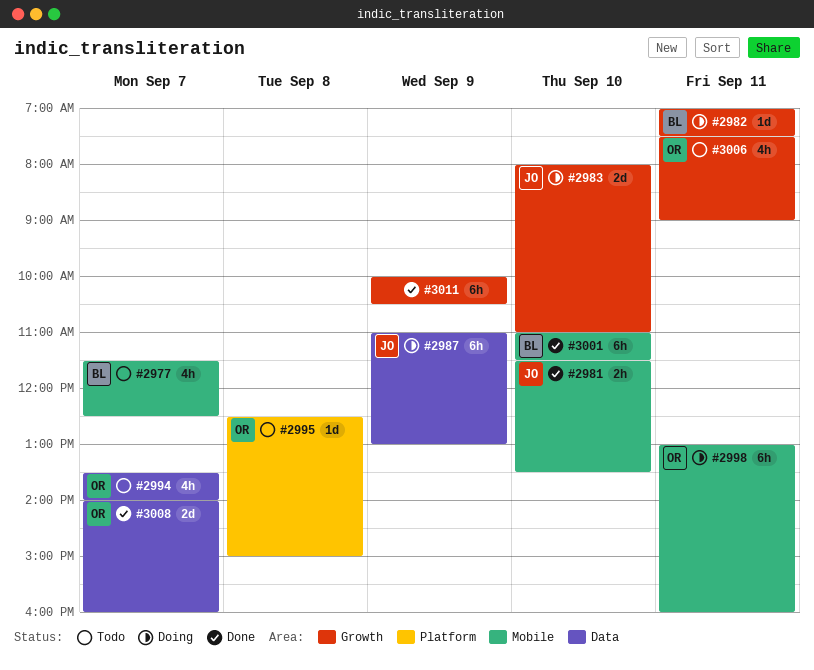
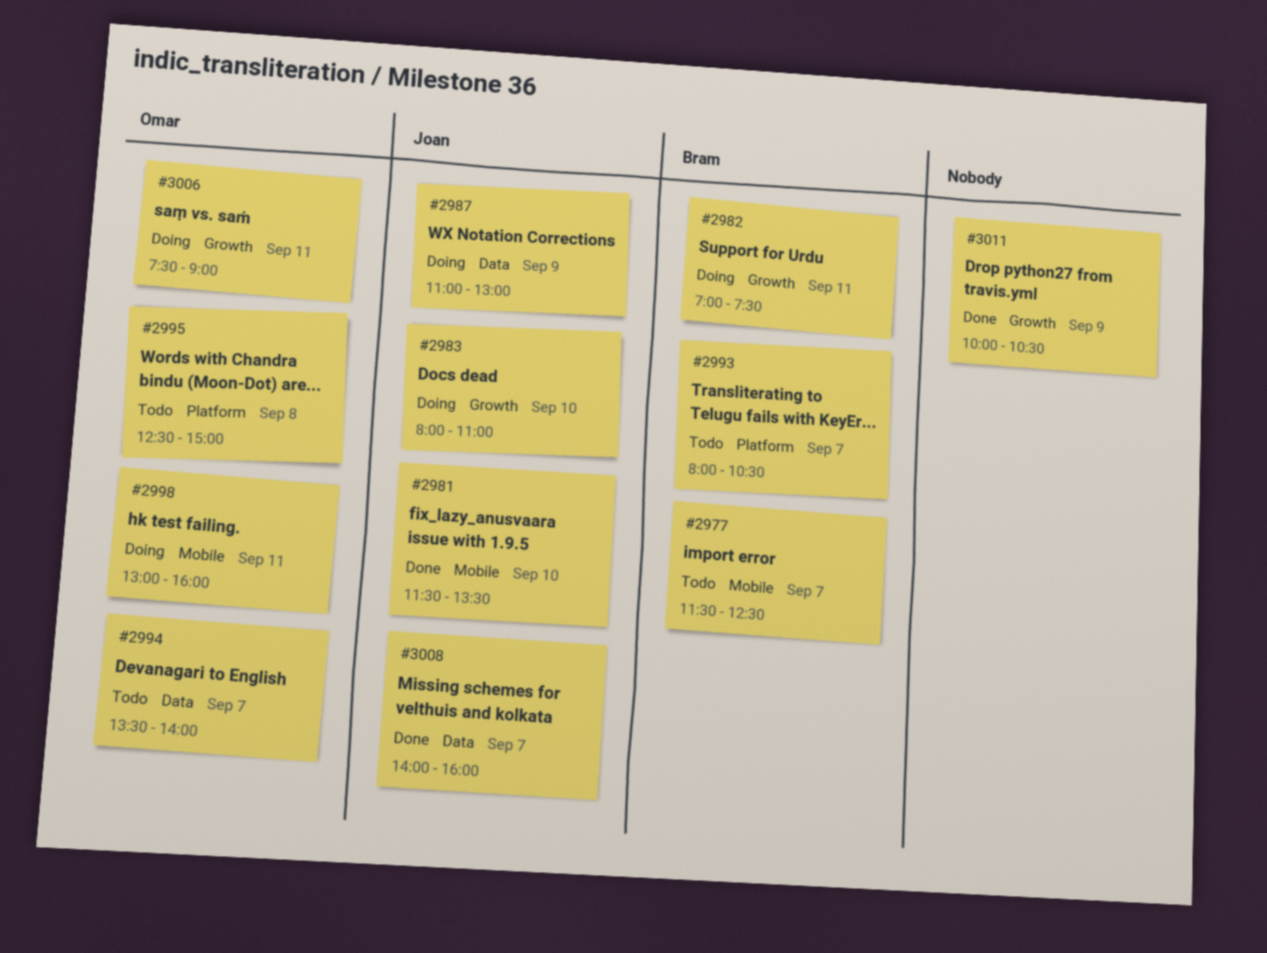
#2993: none -> present
#3001: present -> none
#3006, status: Todo -> Doing
#3008, owner: Omar -> Joan

